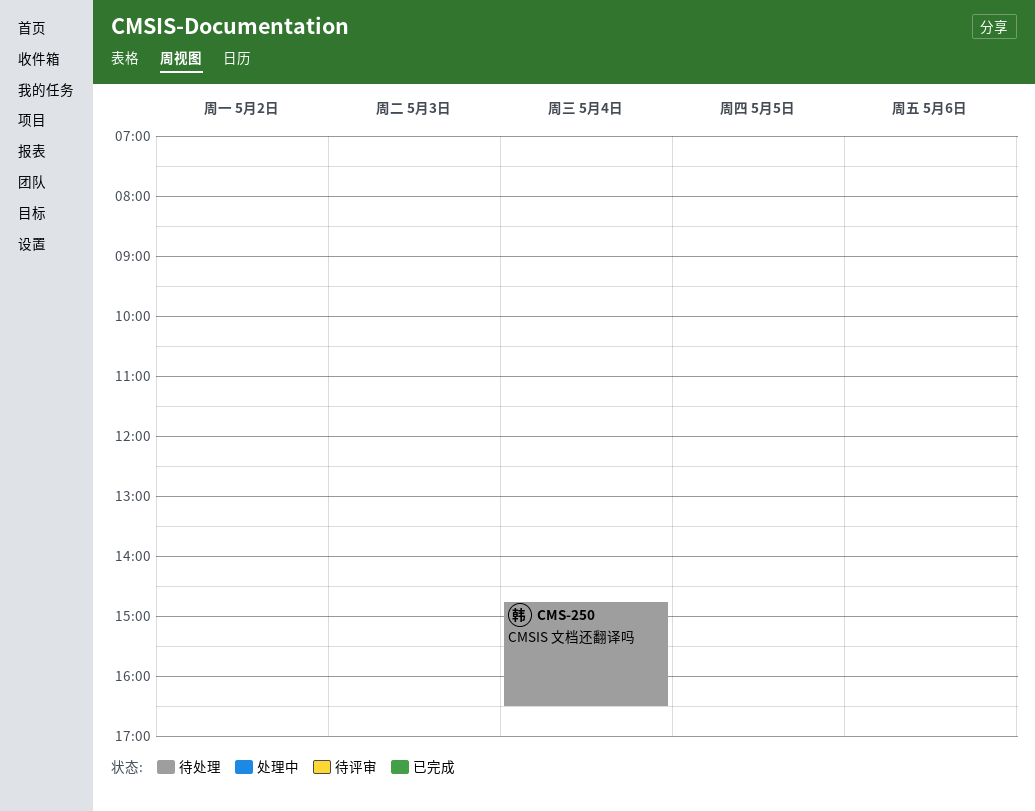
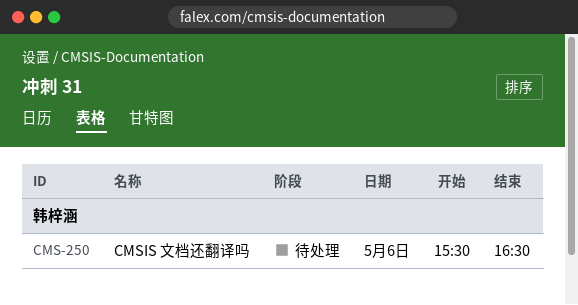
CMS-250, day: May 4 -> May 6
CMS-250, begins: 14:45 -> 15:30

